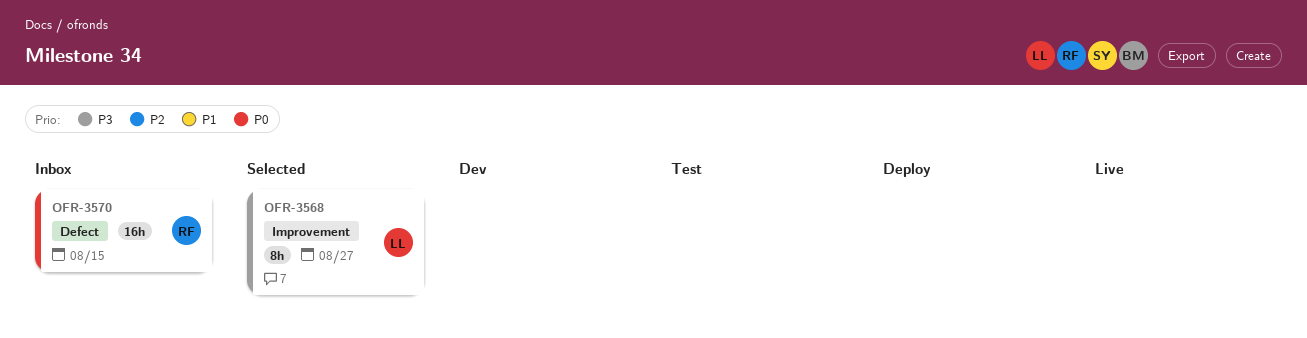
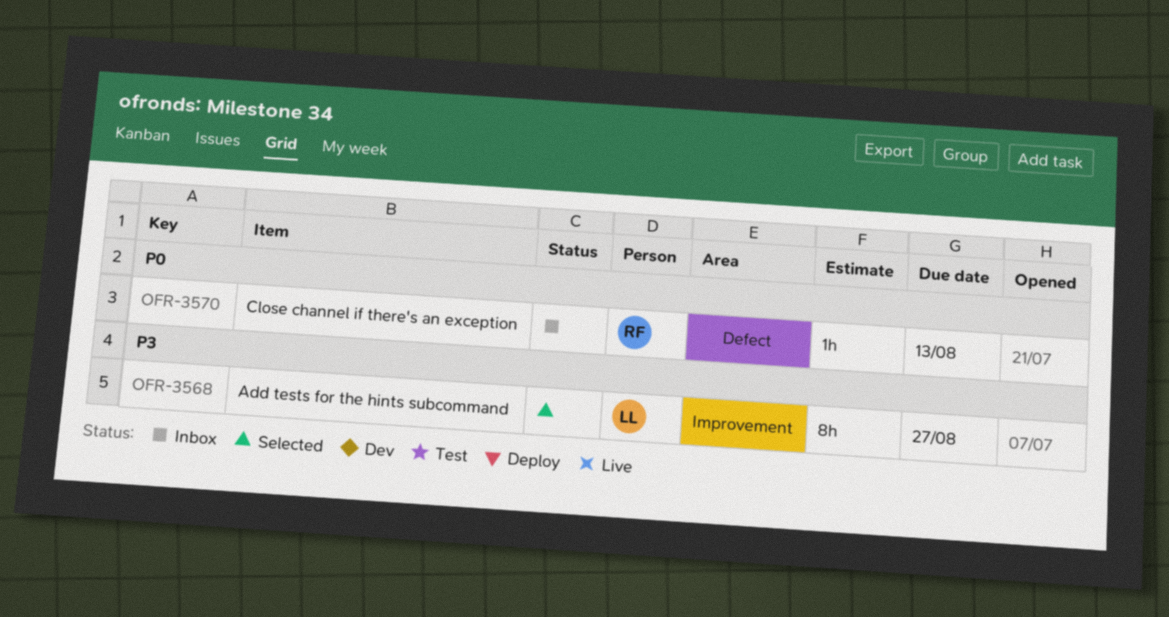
OFR-3570, estimate: 16h -> 1h
OFR-3570, due: Aug 15 -> Aug 13

